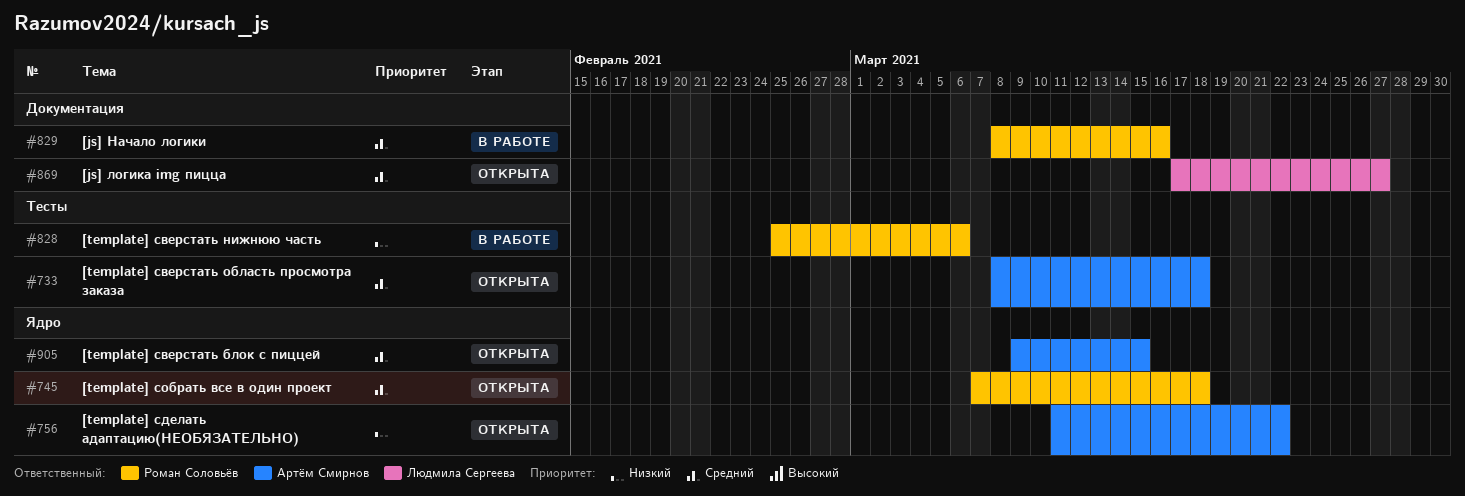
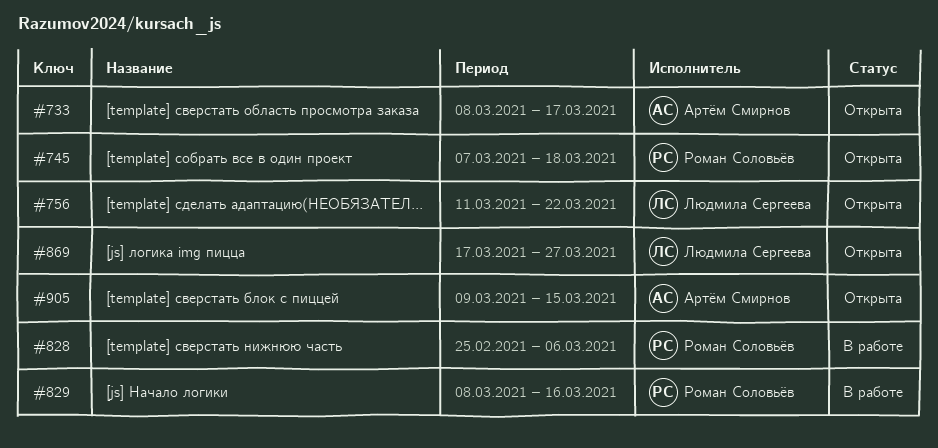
#733, due: Mar 18 -> Mar 17
#756, owner: Артём Смирнов -> Людмила Сергеева

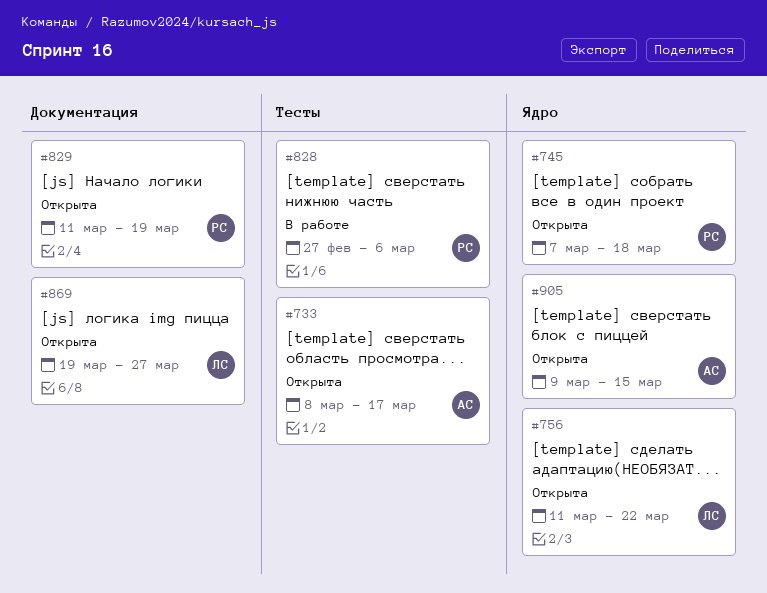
#828, start: Feb 25 -> Feb 27
#829, status: В работе -> Открыта
#829, start: Mar 8 -> Mar 11
#829, due: Mar 16 -> Mar 19
#869, start: Mar 17 -> Mar 19

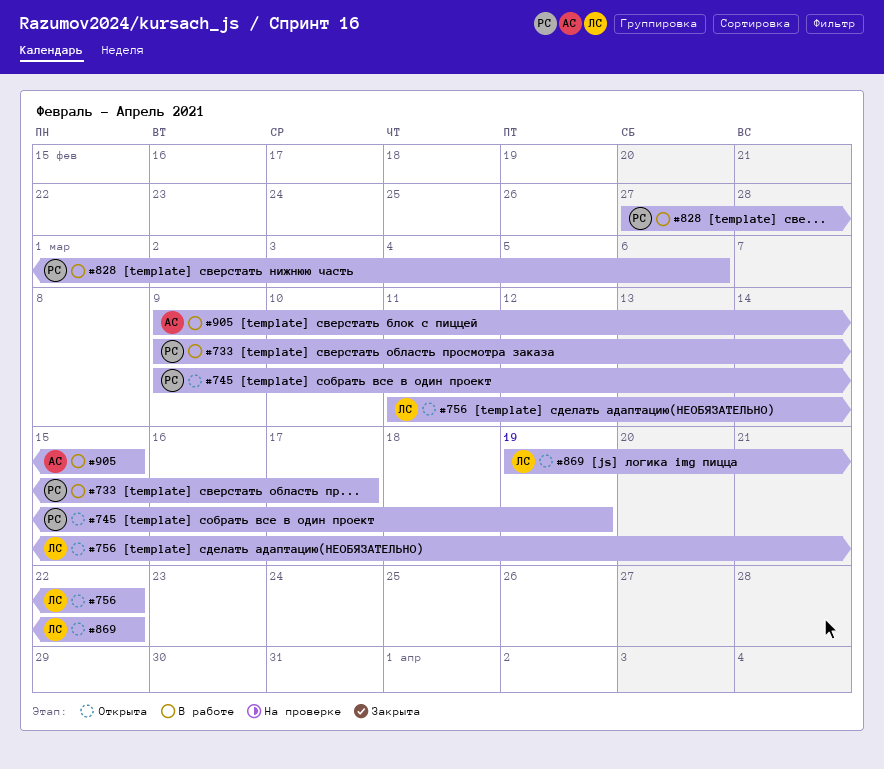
#733, status: Открыта -> В работе
#733, owner: АС -> РС
#733, start: Mar 8 -> Mar 9
#745, start: Mar 7 -> Mar 9
#745, due: Mar 18 -> Mar 19
#829: present -> none
#869, due: Mar 27 -> Mar 22
#905, status: Открыта -> В работе

